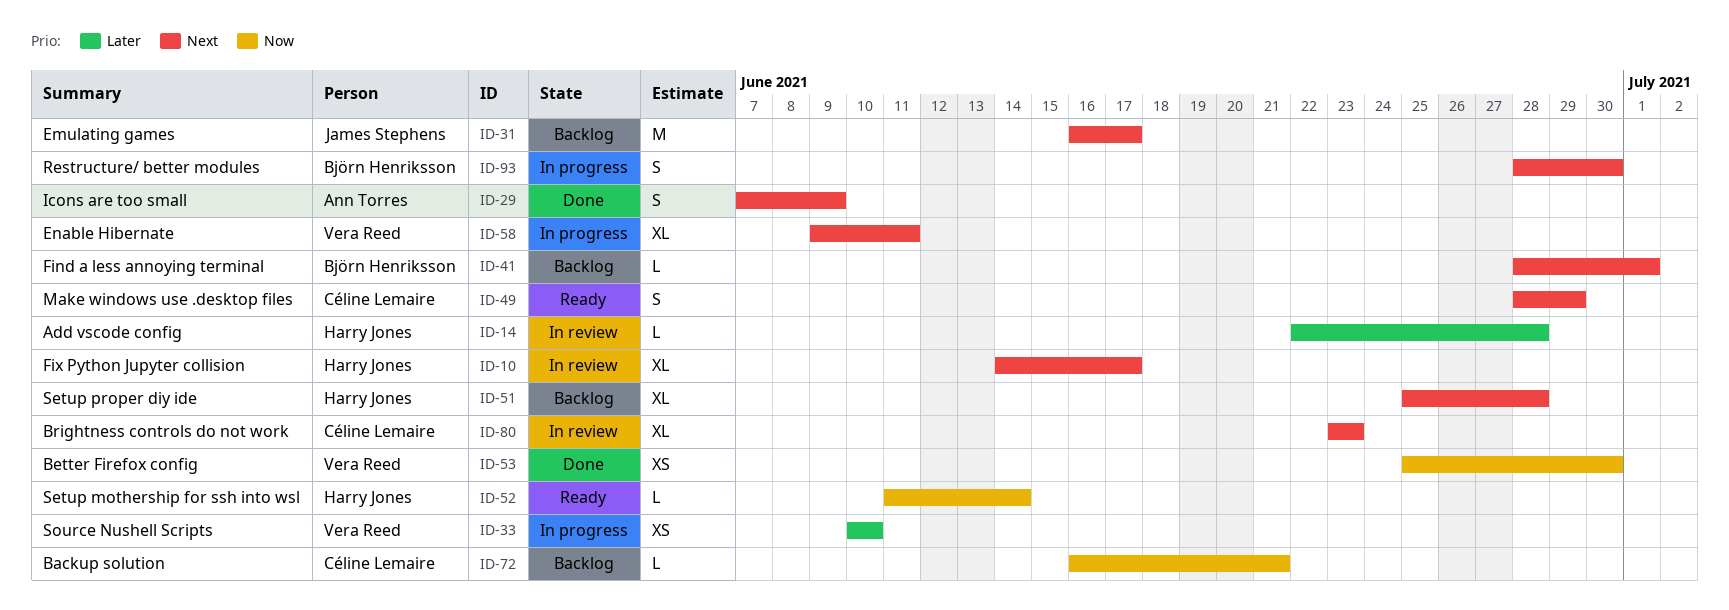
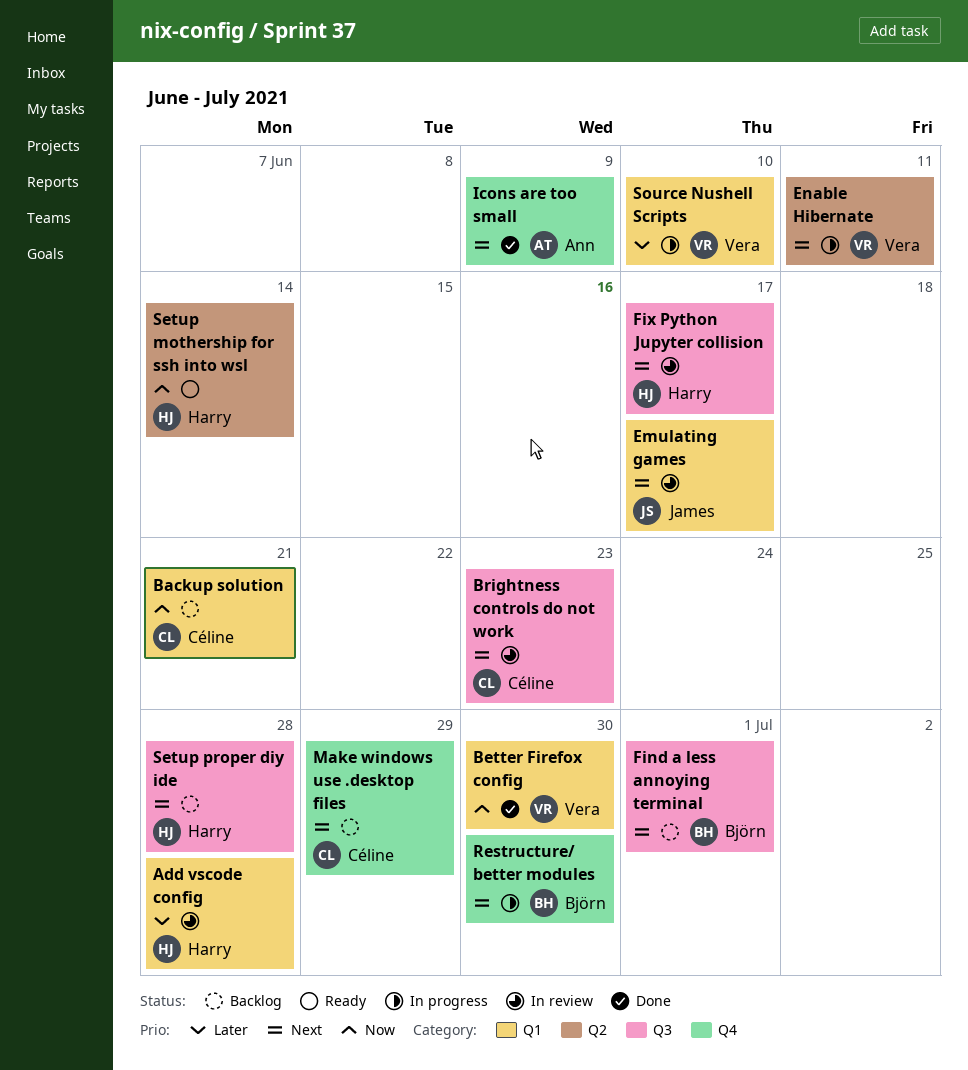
Emulating games, status: Backlog -> In review
Make windows use .desktop files, status: Ready -> Backlog

